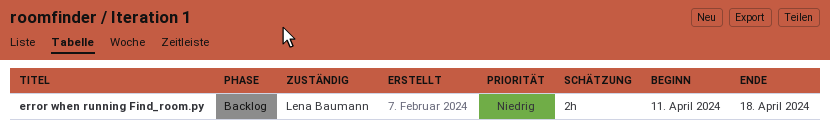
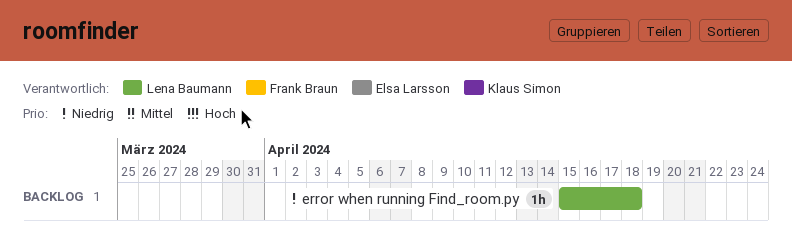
error when running Find_room.py, estimate: 2h -> 1h
error when running Find_room.py, start: Apr 11 -> Apr 15

